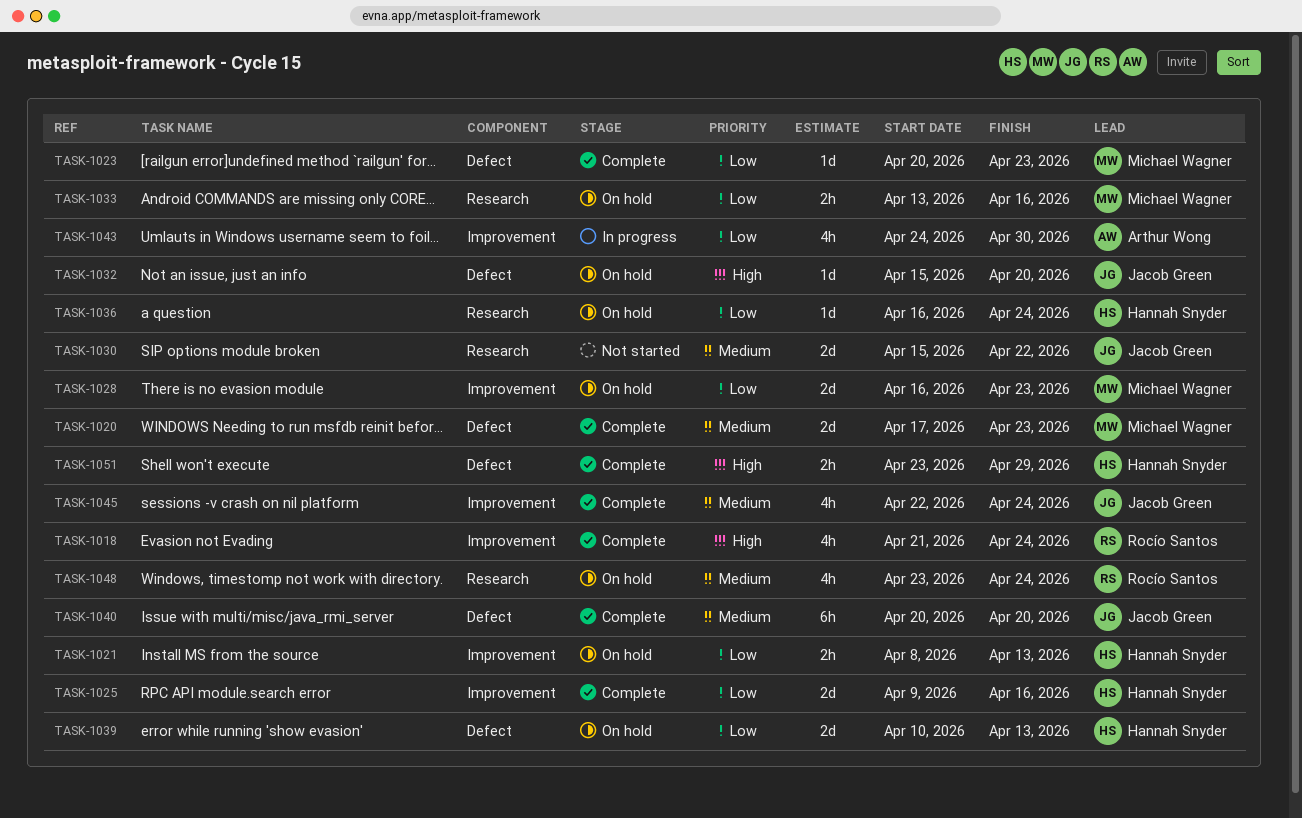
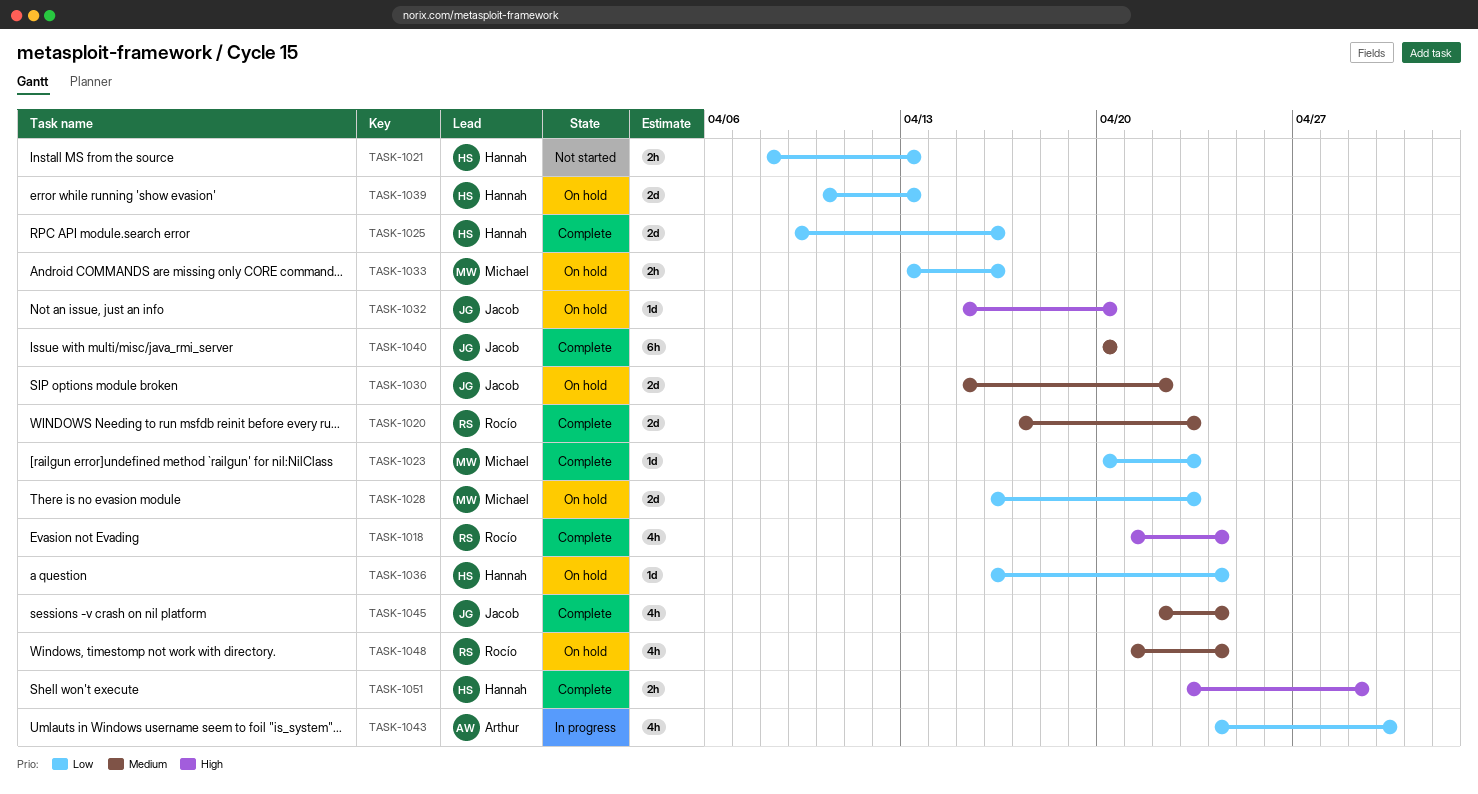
TASK-1020, owner: Michael Wagner -> Rocío Santos
TASK-1021, status: On hold -> Not started
TASK-1030, status: Not started -> On hold
TASK-1048, start: Apr 23 -> Apr 21

